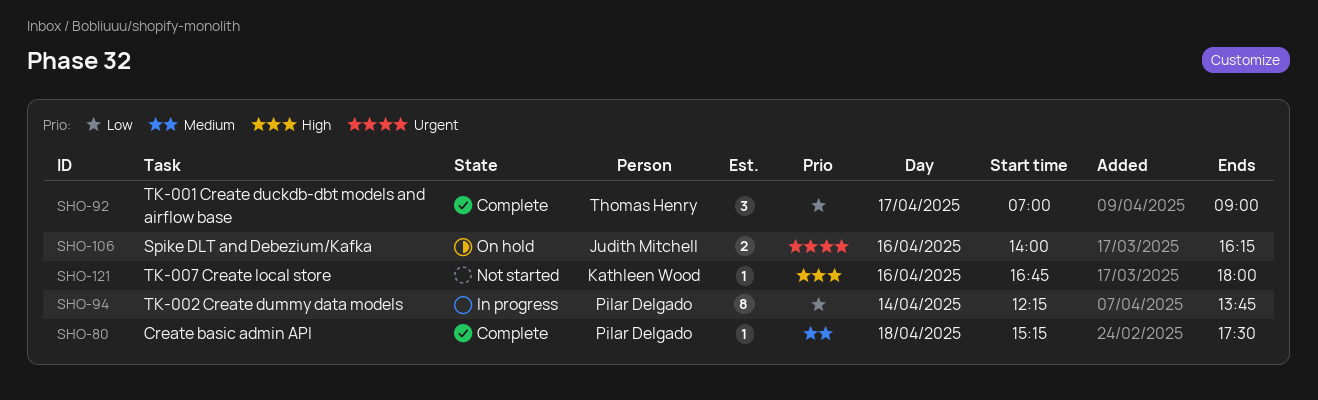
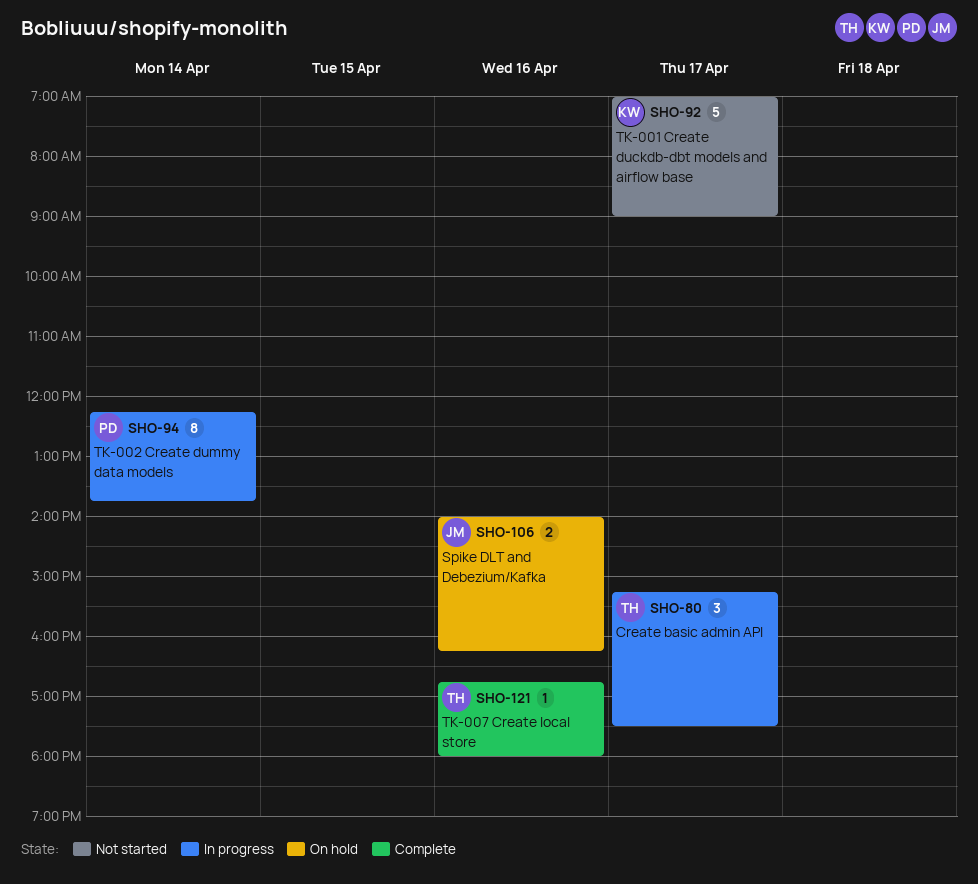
SHO-80, status: Complete -> In progress
SHO-80, owner: Pilar Delgado -> Thomas Henry
SHO-80, estimate: 1 -> 3
SHO-80, day: Apr 18 -> Apr 17
SHO-92, status: Complete -> Not started
SHO-92, owner: Thomas Henry -> Kathleen Wood
SHO-92, estimate: 3 -> 5
SHO-121, status: Not started -> Complete
SHO-121, owner: Kathleen Wood -> Thomas Henry

